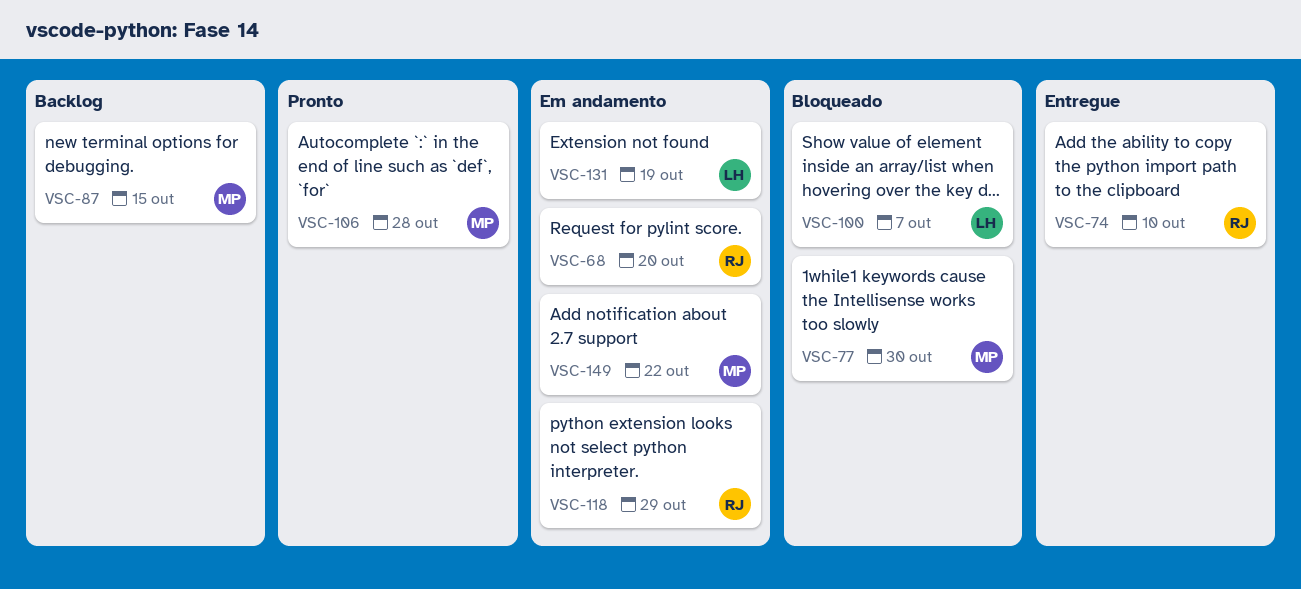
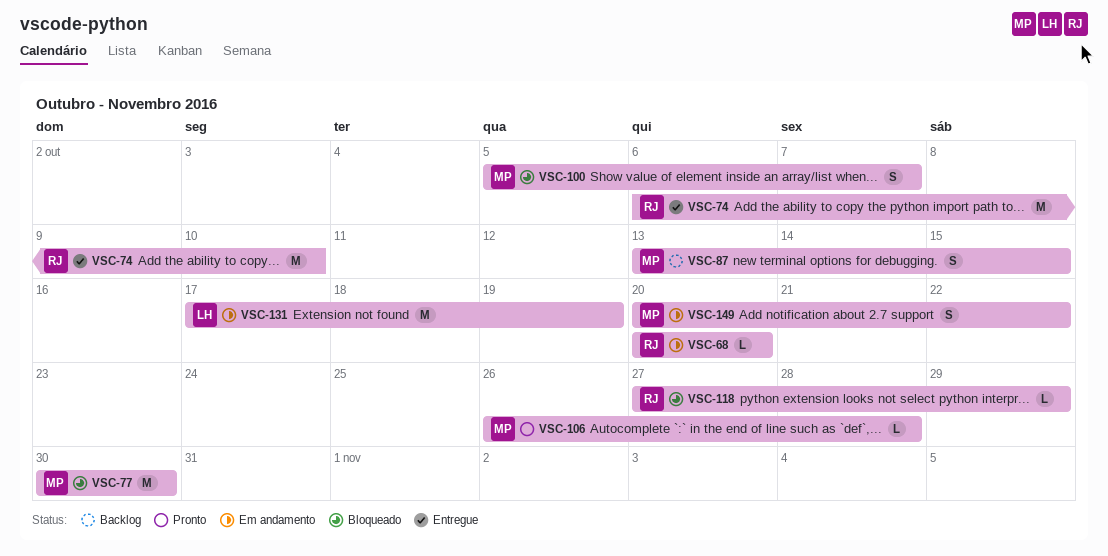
VSC-100, owner: LH -> MP
VSC-118, status: Em andamento -> Bloqueado

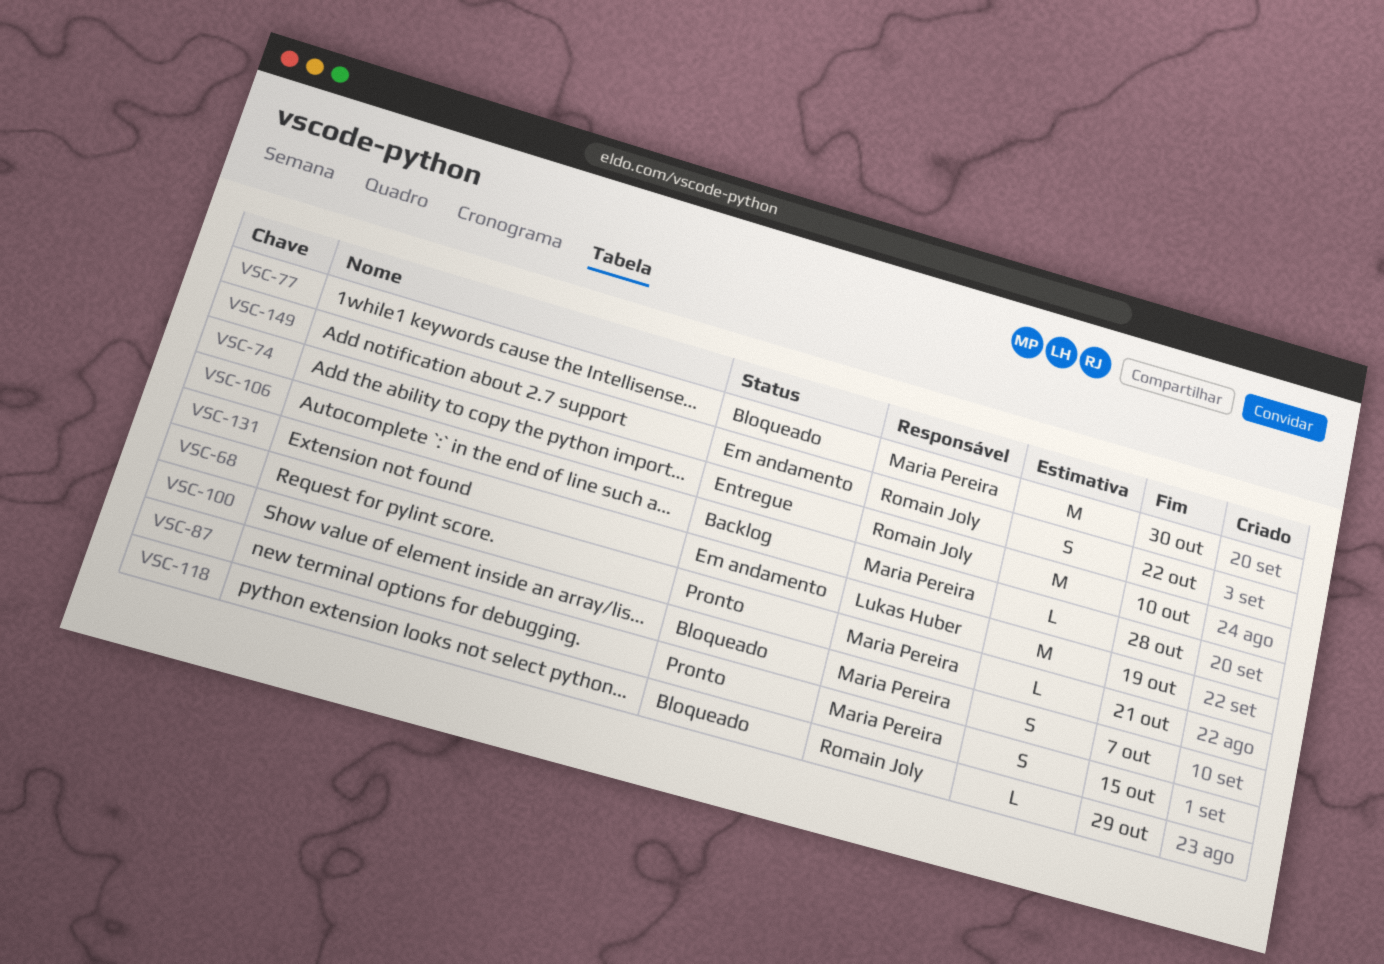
VSC-68, status: Em andamento -> Pronto
VSC-68, owner: Romain Joly -> Maria Pereira
VSC-68, due: Oct 20 -> Oct 21
VSC-87, status: Backlog -> Pronto
VSC-106, status: Pronto -> Backlog
VSC-149, owner: Maria Pereira -> Romain Joly

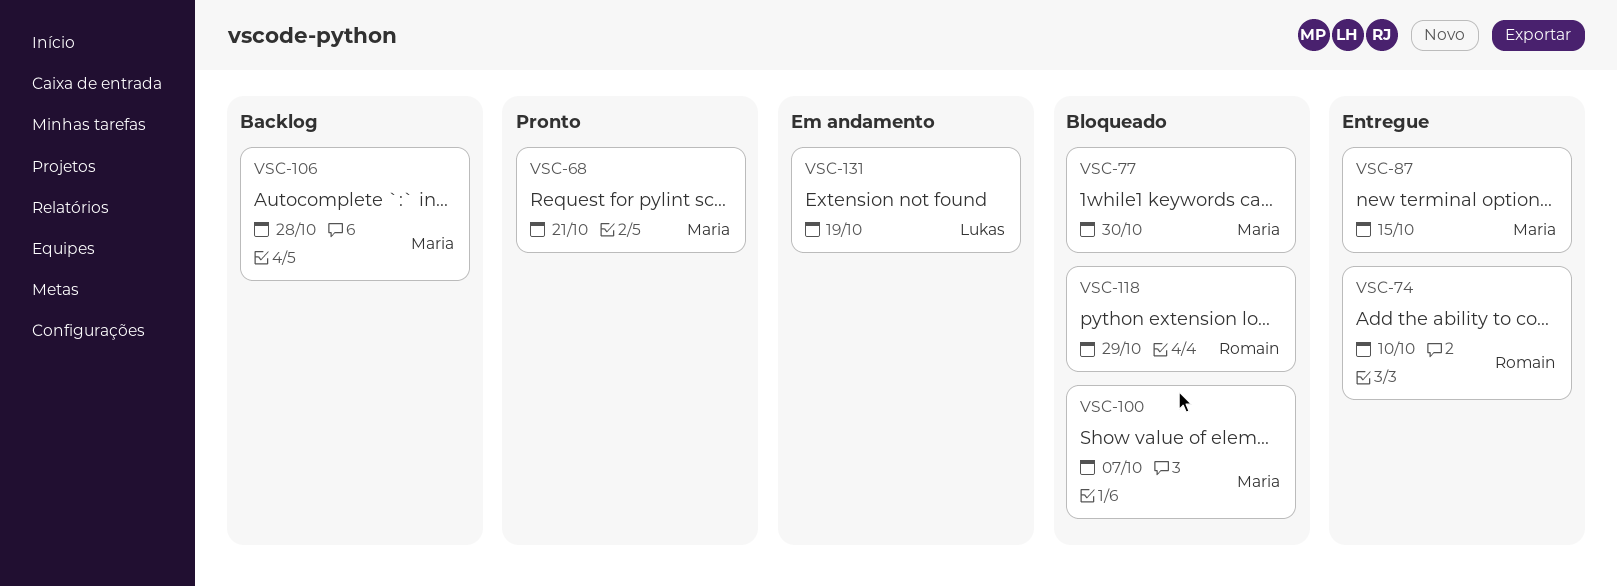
VSC-87, status: Pronto -> Entregue
VSC-149: present -> none

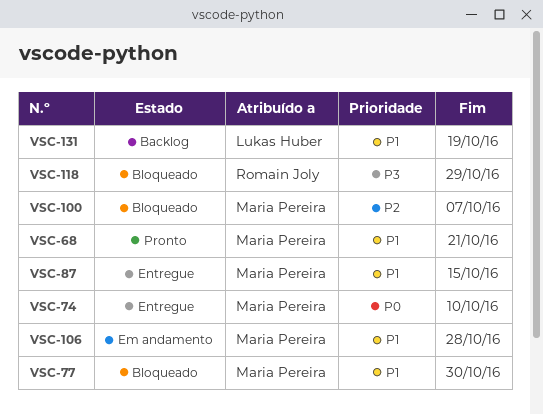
VSC-74, owner: Romain Joly -> Maria Pereira
VSC-106, status: Backlog -> Em andamento
VSC-131, status: Em andamento -> Backlog

